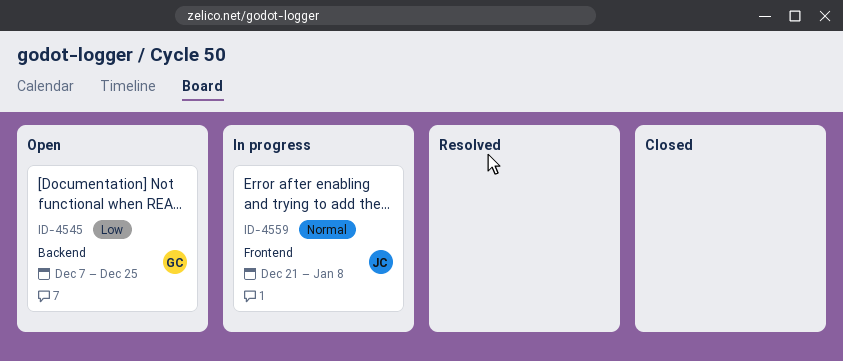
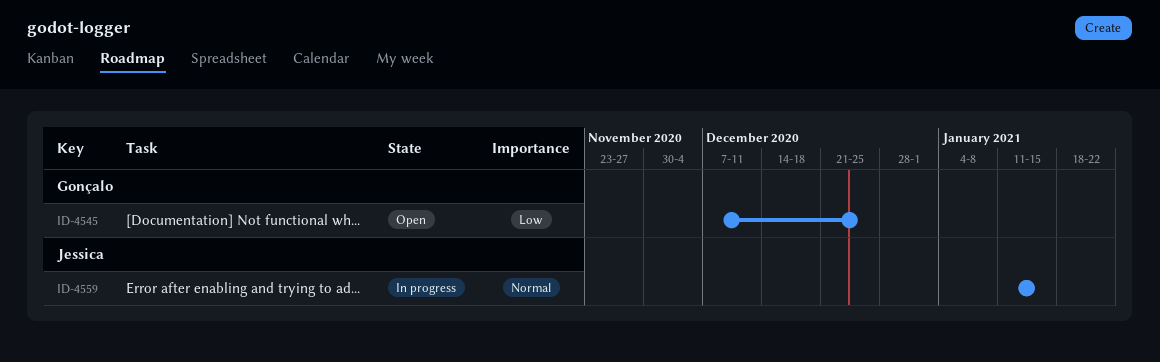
ID-4559, start: Dec 21 -> Jan 11
ID-4559, due: Jan 8 -> Jan 15

